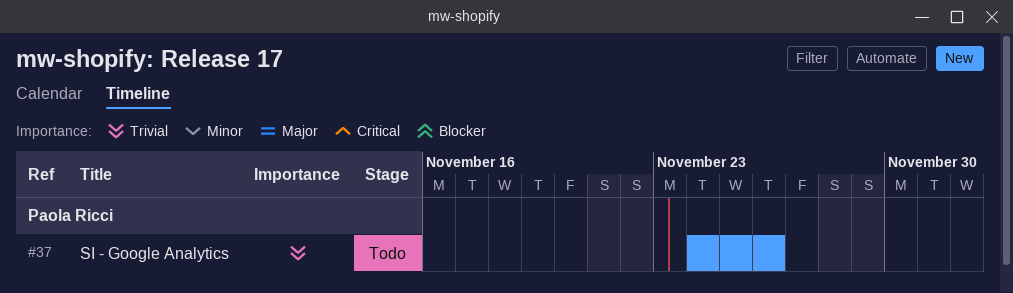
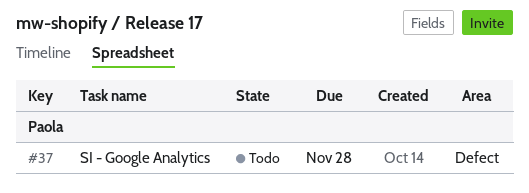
#37, due: Nov 26 -> Nov 28

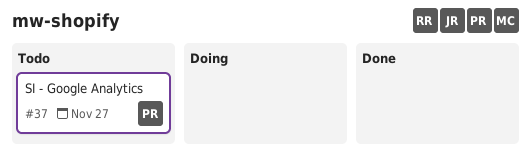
#37, due: Nov 28 -> Nov 27

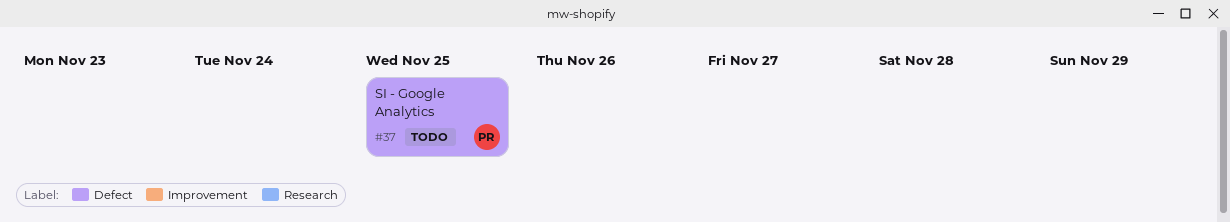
#37, due: Nov 27 -> Nov 25

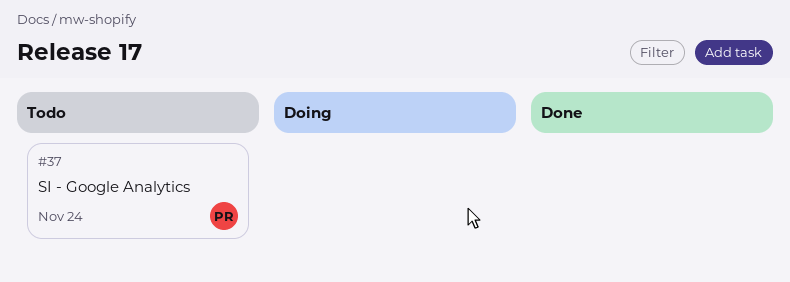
#37, due: Nov 25 -> Nov 24

